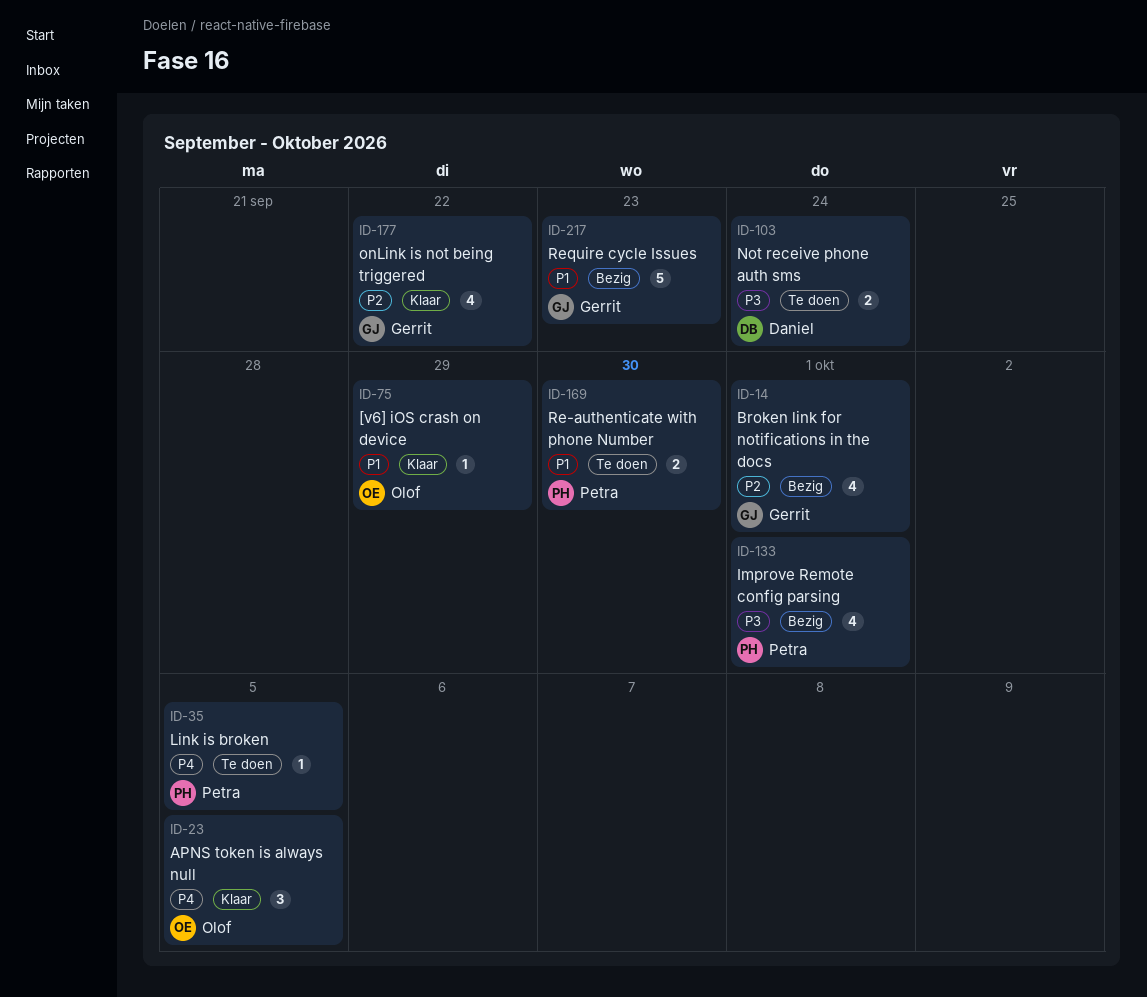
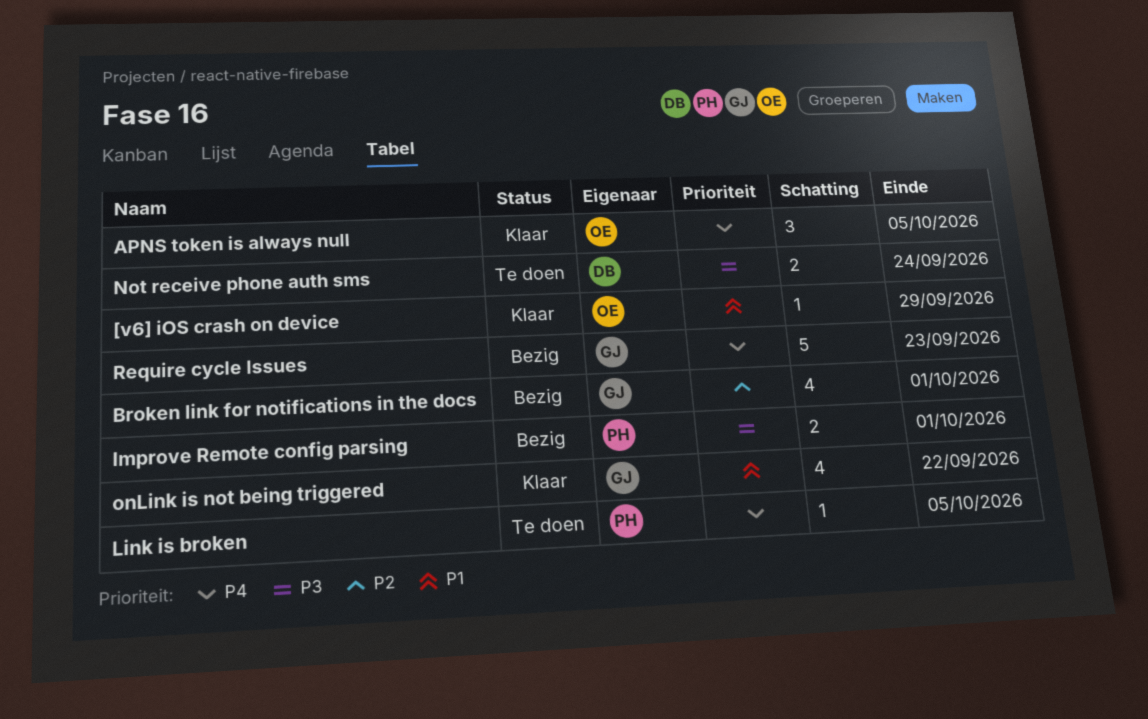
Improve Remote config parsing, estimate: 4 -> 2
onLink is not being triggered, priority: P2 -> P1
Re-authenticate with phone Number: present -> none
Require cycle Issues, priority: P1 -> P4

